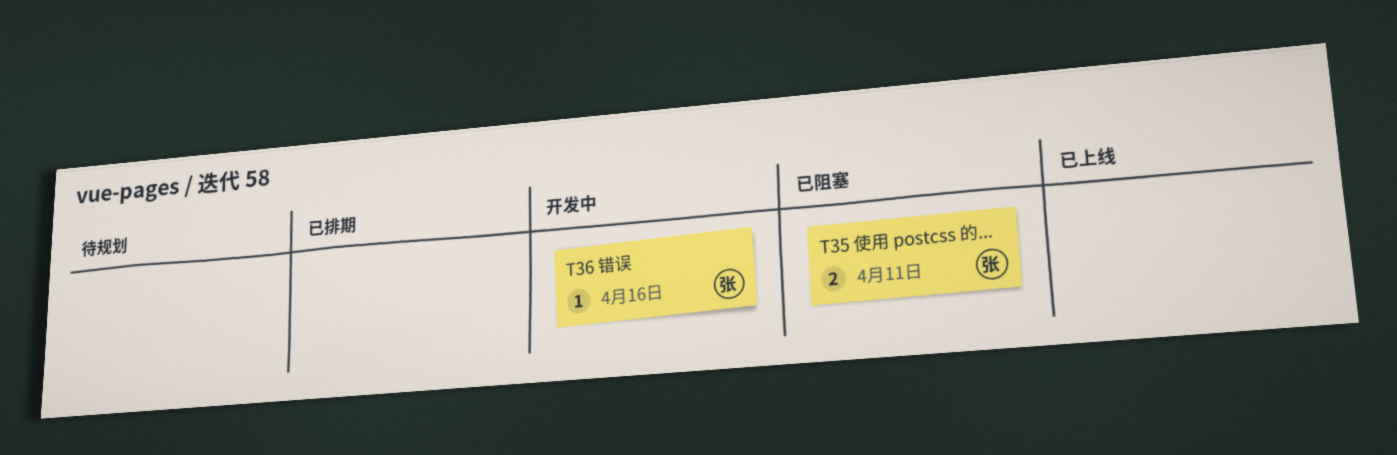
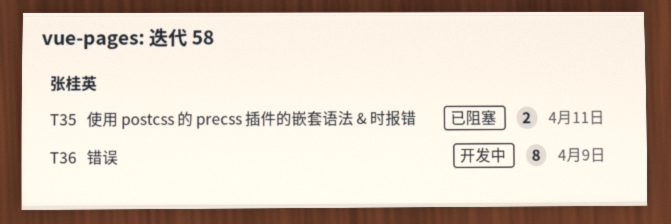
T36, estimate: 1 -> 8
T36, due: Apr 16 -> Apr 9

